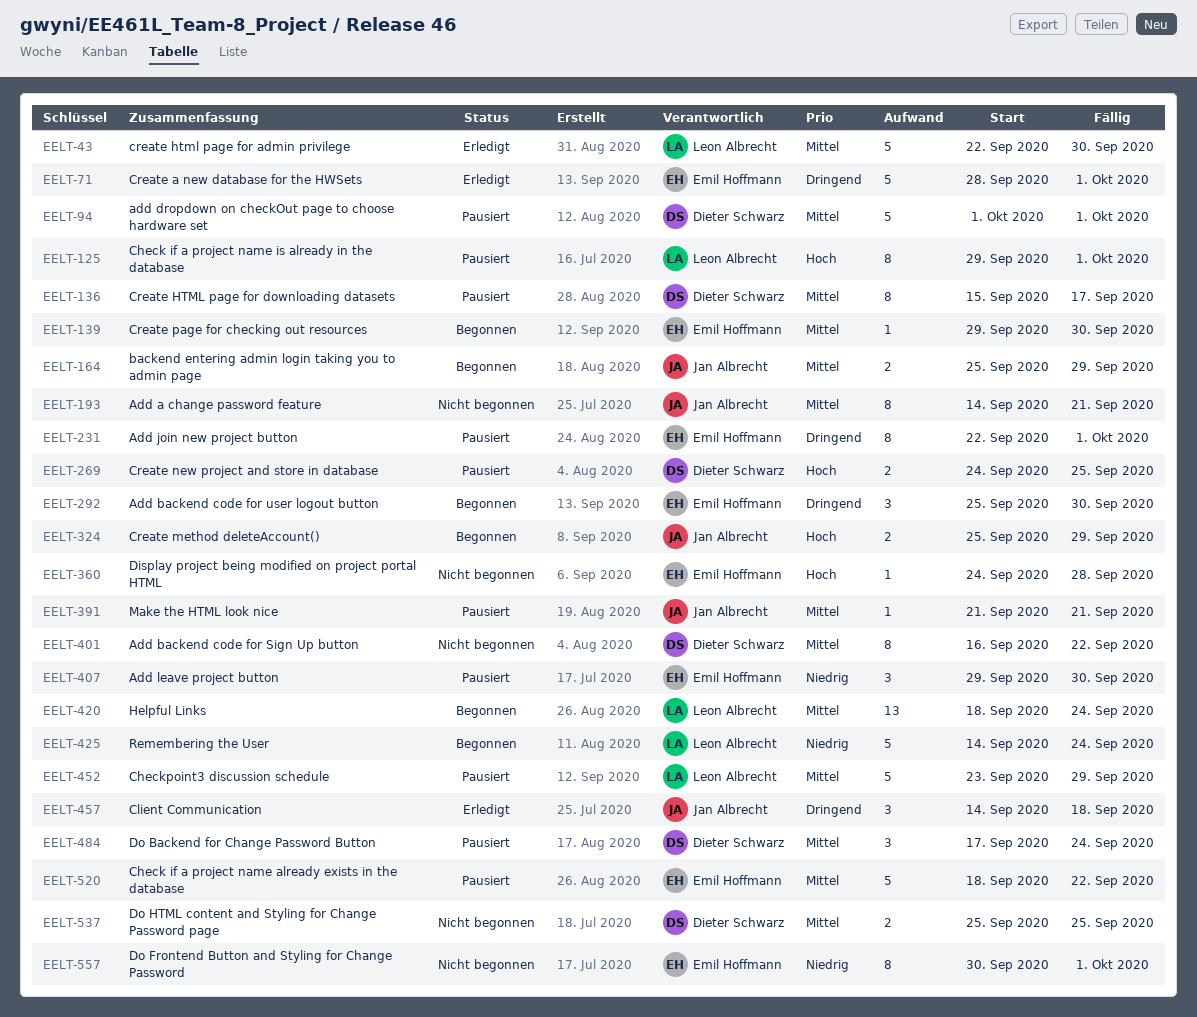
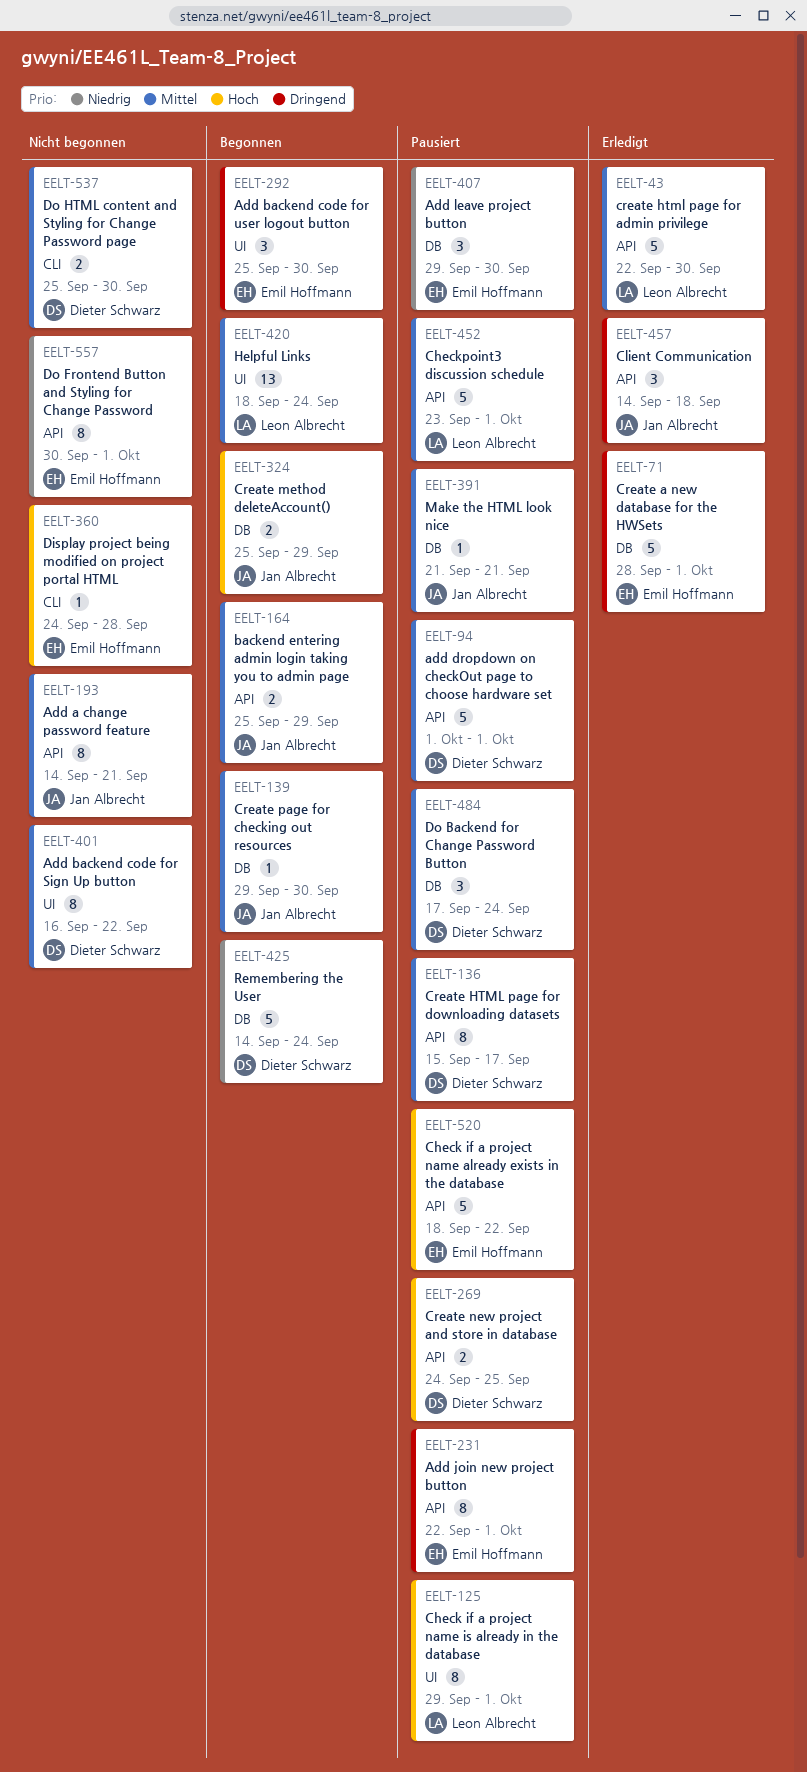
EELT-139, owner: Emil Hoffmann -> Jan Albrecht
EELT-425, owner: Leon Albrecht -> Dieter Schwarz
EELT-452, due: Sep 29 -> Oct 1
EELT-520, priority: Mittel -> Hoch
EELT-537, due: Sep 25 -> Sep 30

